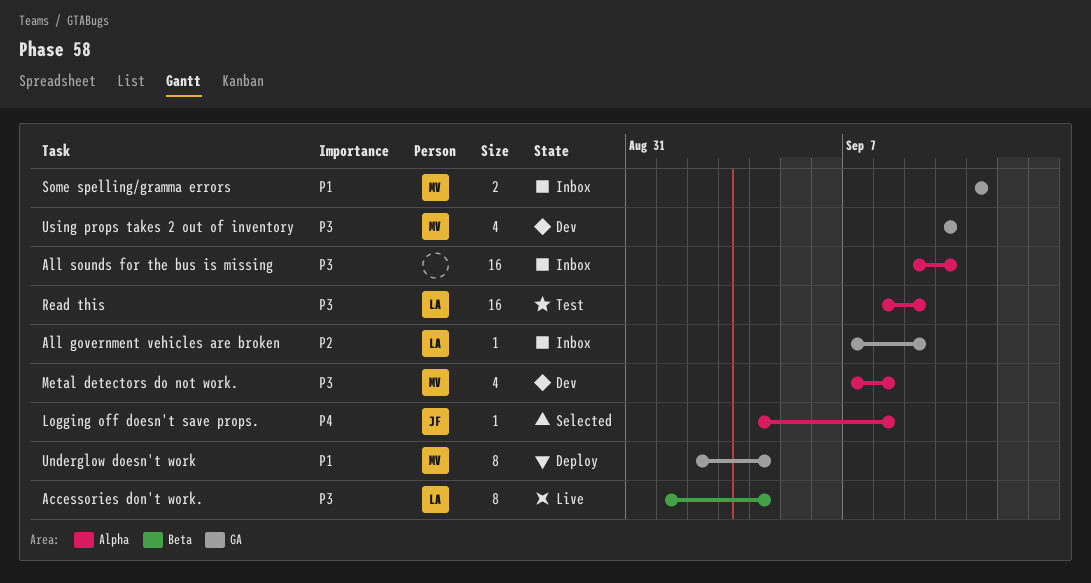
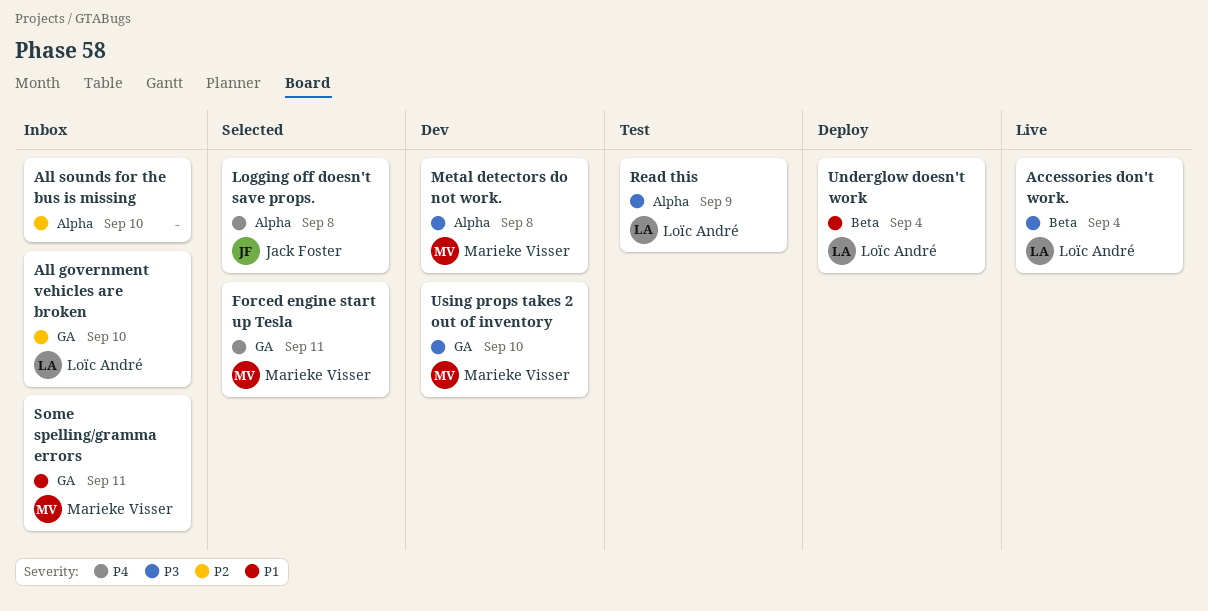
All government vehicles are broken, due: Sep 9 -> Sep 10
All sounds for the bus is missing, priority: P3 -> P2
Forced engine start up Tesla: none -> present
Underglow doesn't work, owner: Marieke Visser -> Loïc André
Underglow doesn't work, label: GA -> Beta

